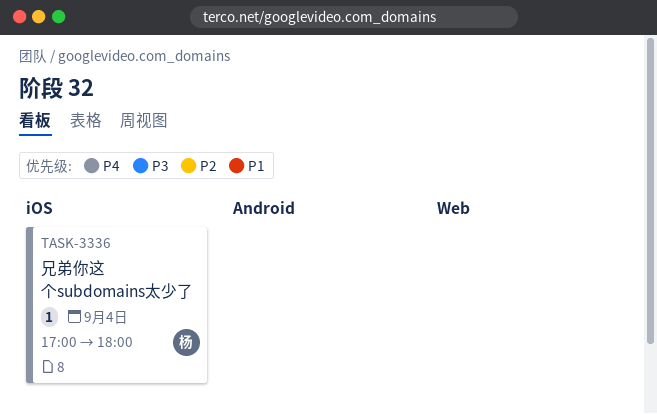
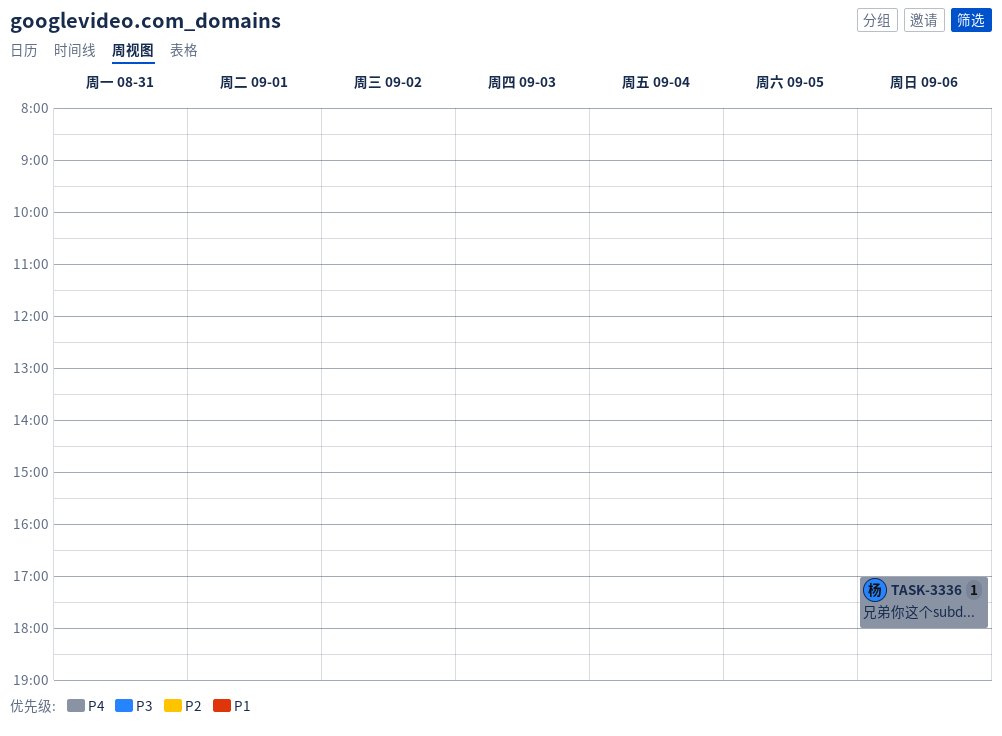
TASK-3336, day: Sep 4 -> Sep 6

